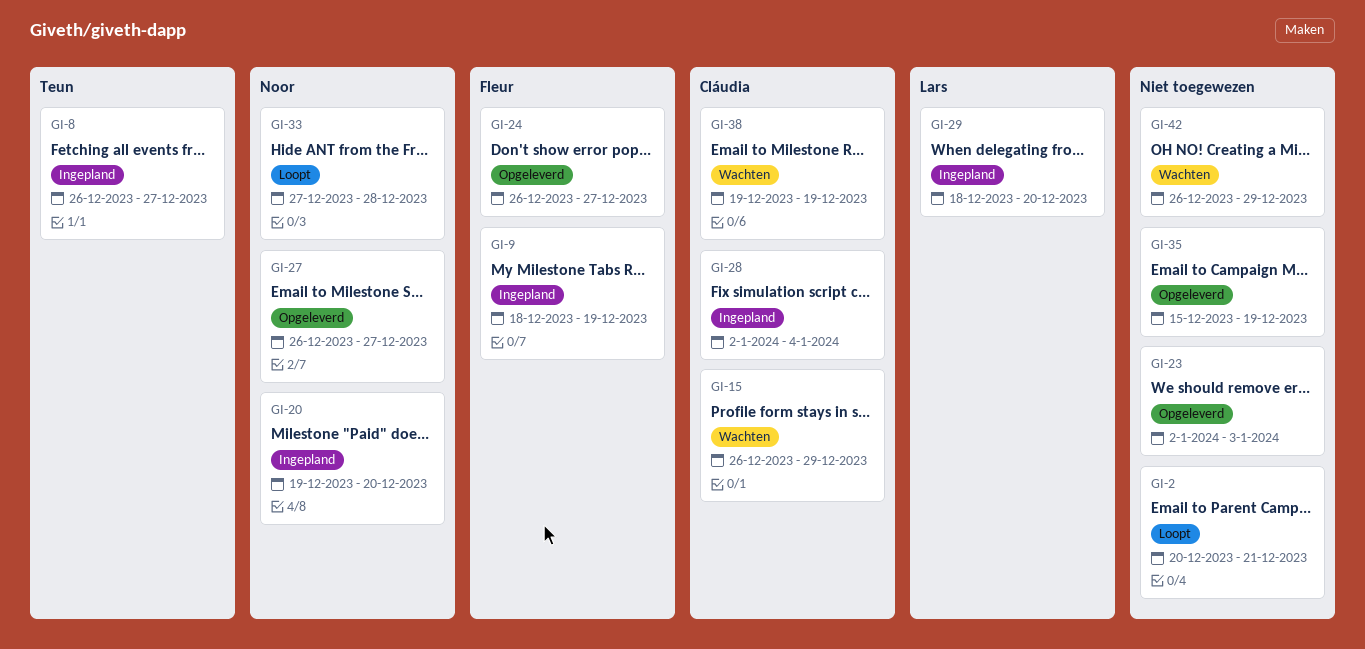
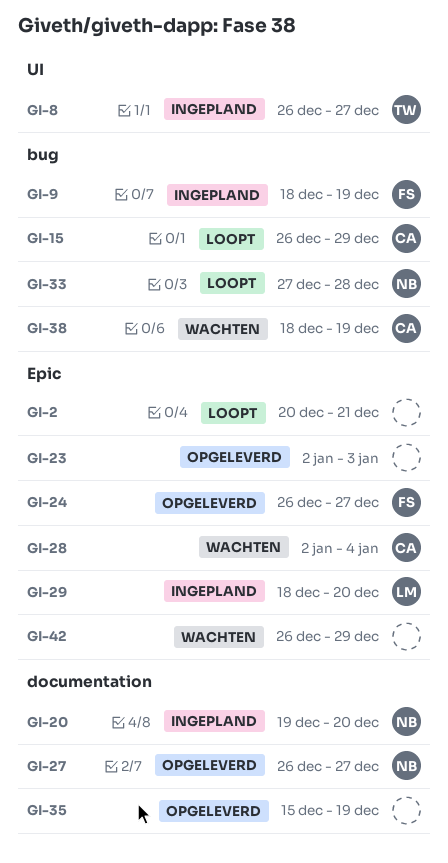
GI-15, status: Wachten -> Loopt
GI-28, status: Ingepland -> Wachten
GI-38, start: Dec 19 -> Dec 18

